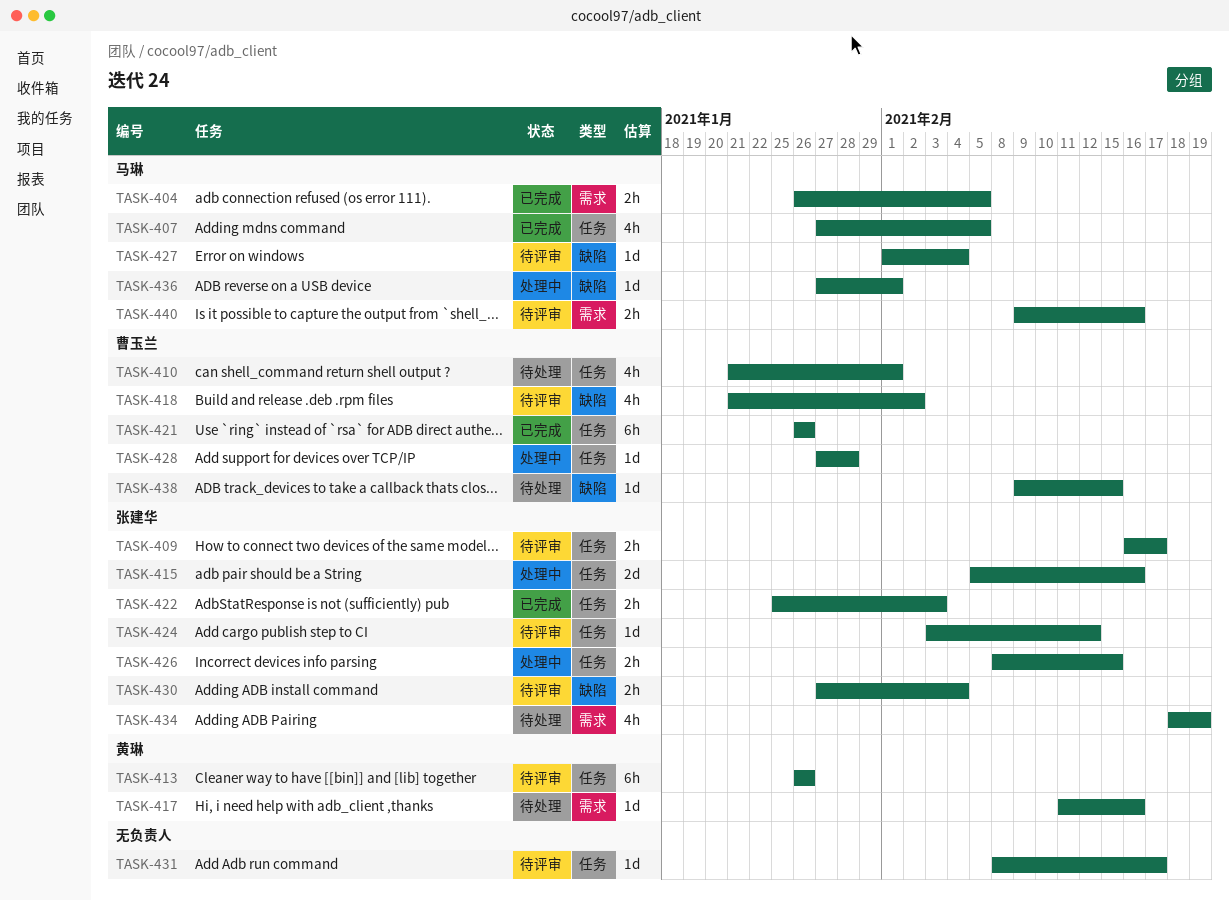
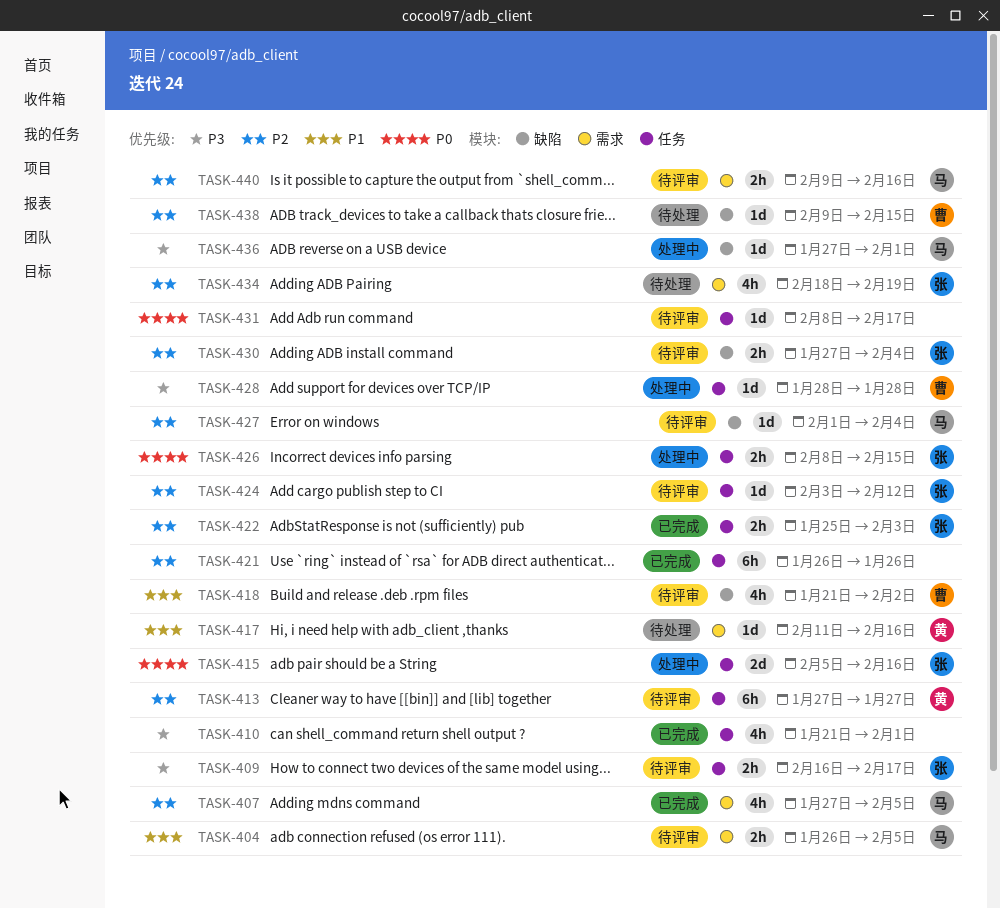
TASK-404, status: 已完成 -> 待评审
TASK-407, label: 任务 -> 需求
TASK-410, status: 待处理 -> 已完成
TASK-410, owner: 曹玉兰 -> none
TASK-413, start: Jan 26 -> Jan 27
TASK-413, due: Jan 26 -> Jan 27
TASK-421, owner: 曹玉兰 -> none
TASK-428, start: Jan 27 -> Jan 28

